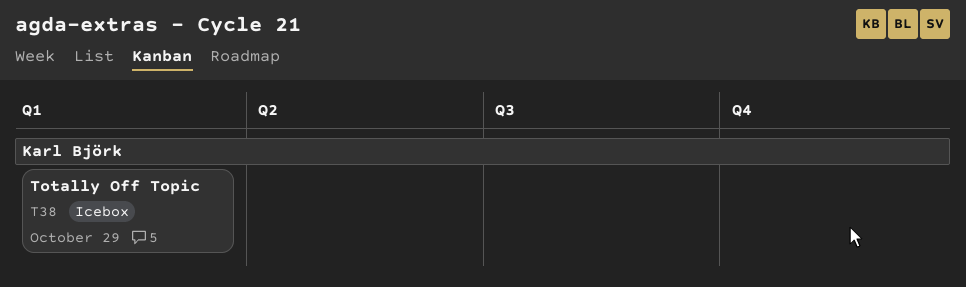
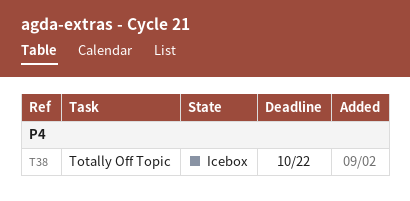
T38, due: Oct 29 -> Oct 22

